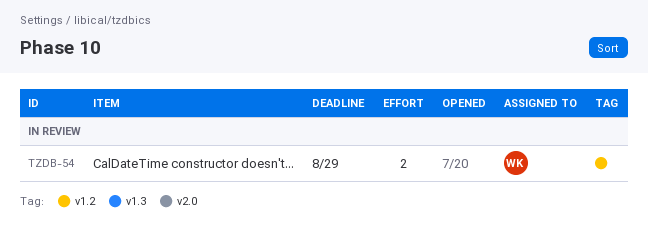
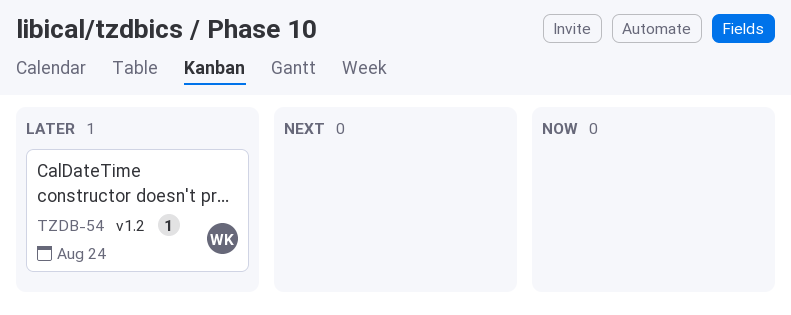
TZDB-54, estimate: 2 -> 1
TZDB-54, due: Aug 29 -> Aug 24

